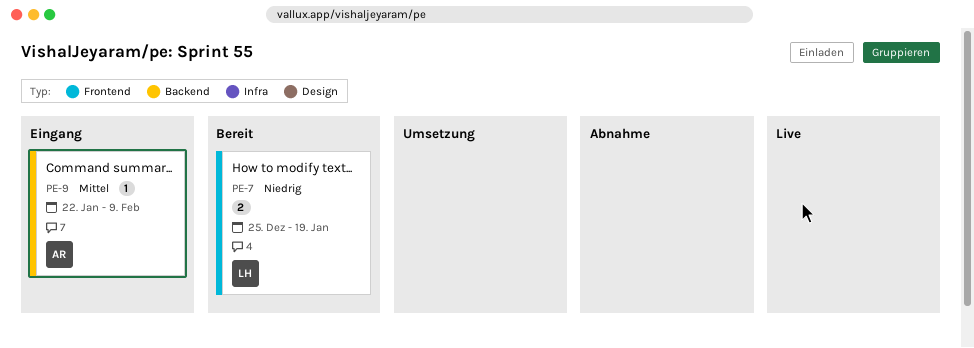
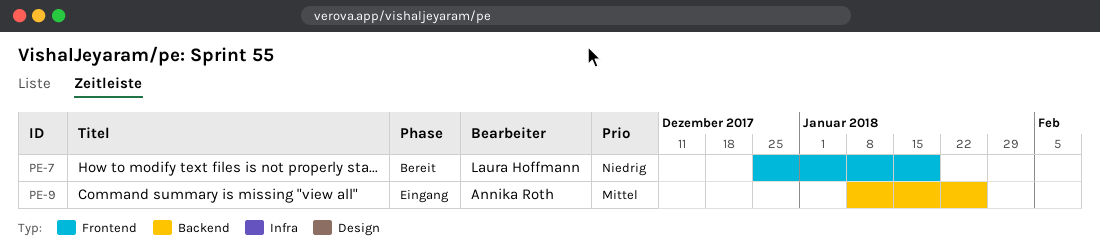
PE-9, start: Jan 22 -> Jan 8
PE-9, due: Feb 9 -> Jan 26

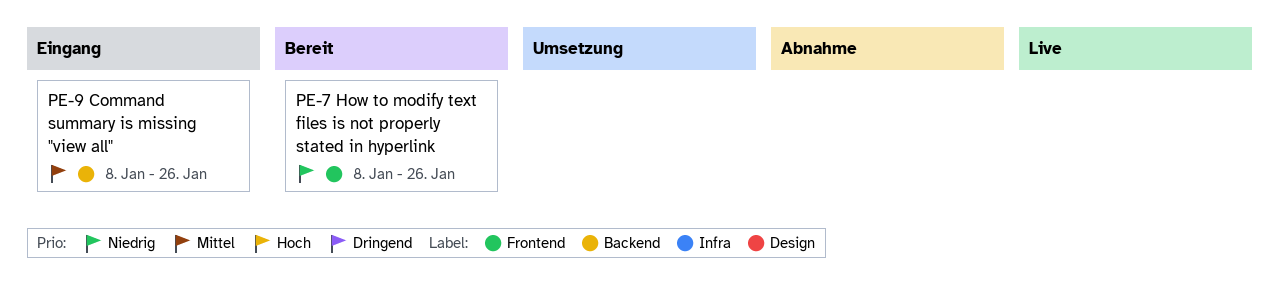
PE-7, start: Dec 25 -> Jan 8
PE-7, due: Jan 19 -> Jan 26

